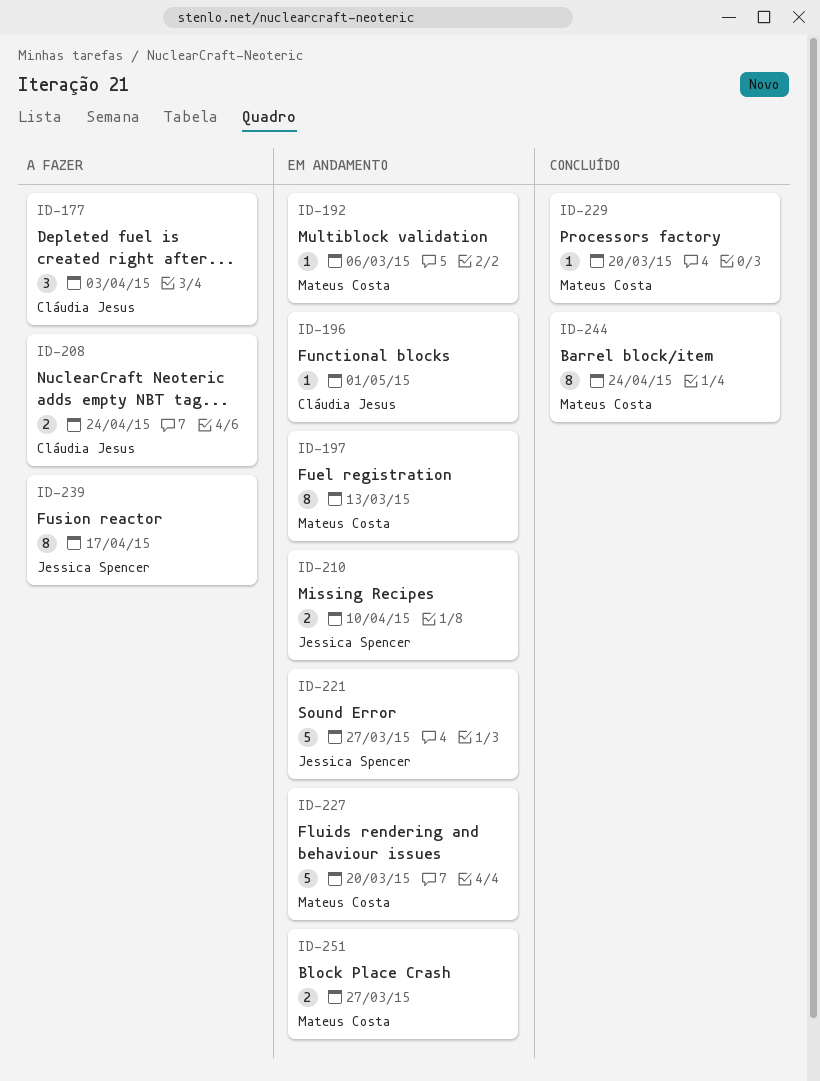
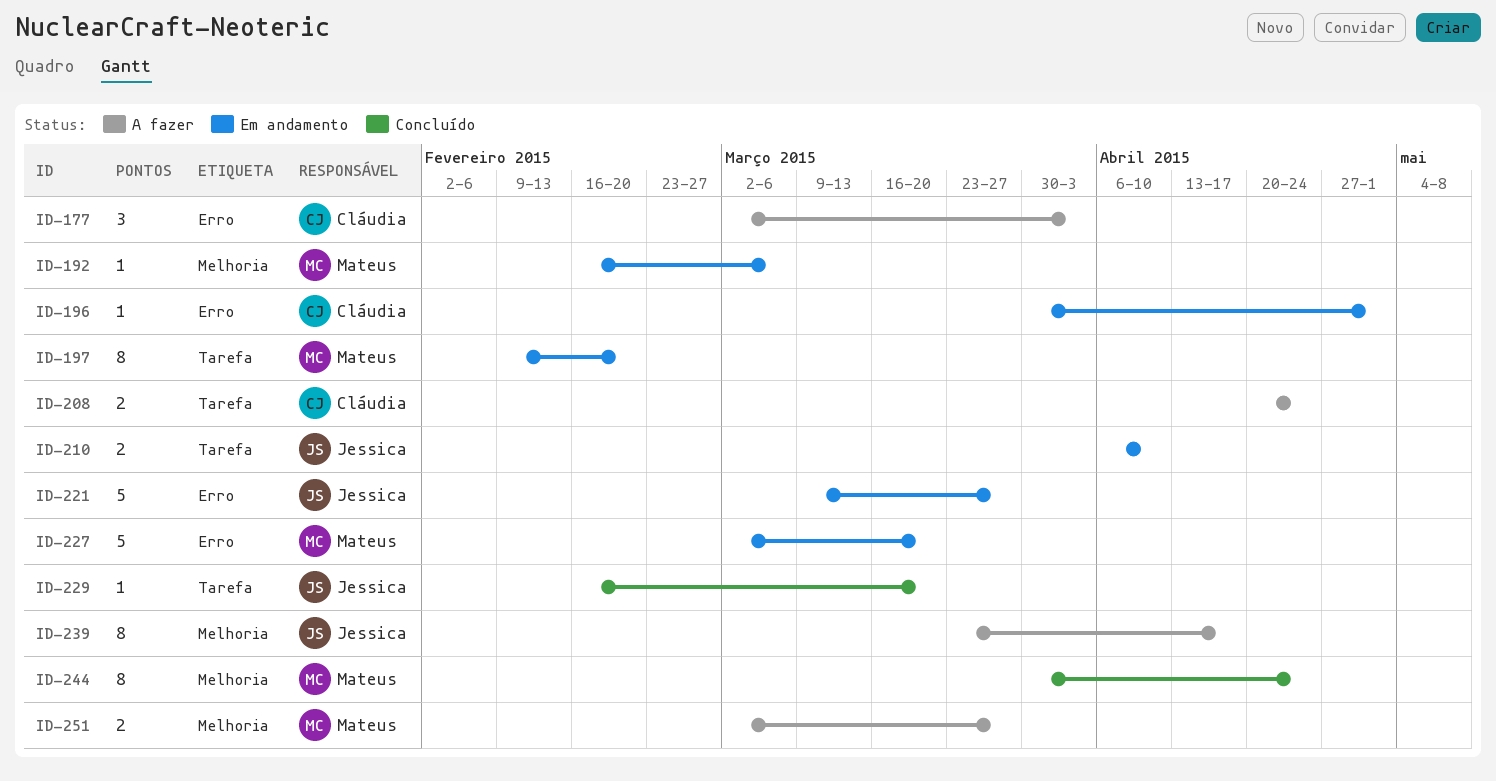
ID-197, due: Mar 13 -> Feb 20
ID-229, owner: Mateus Costa -> Jessica Spencer
ID-251, status: Em andamento -> A fazer

